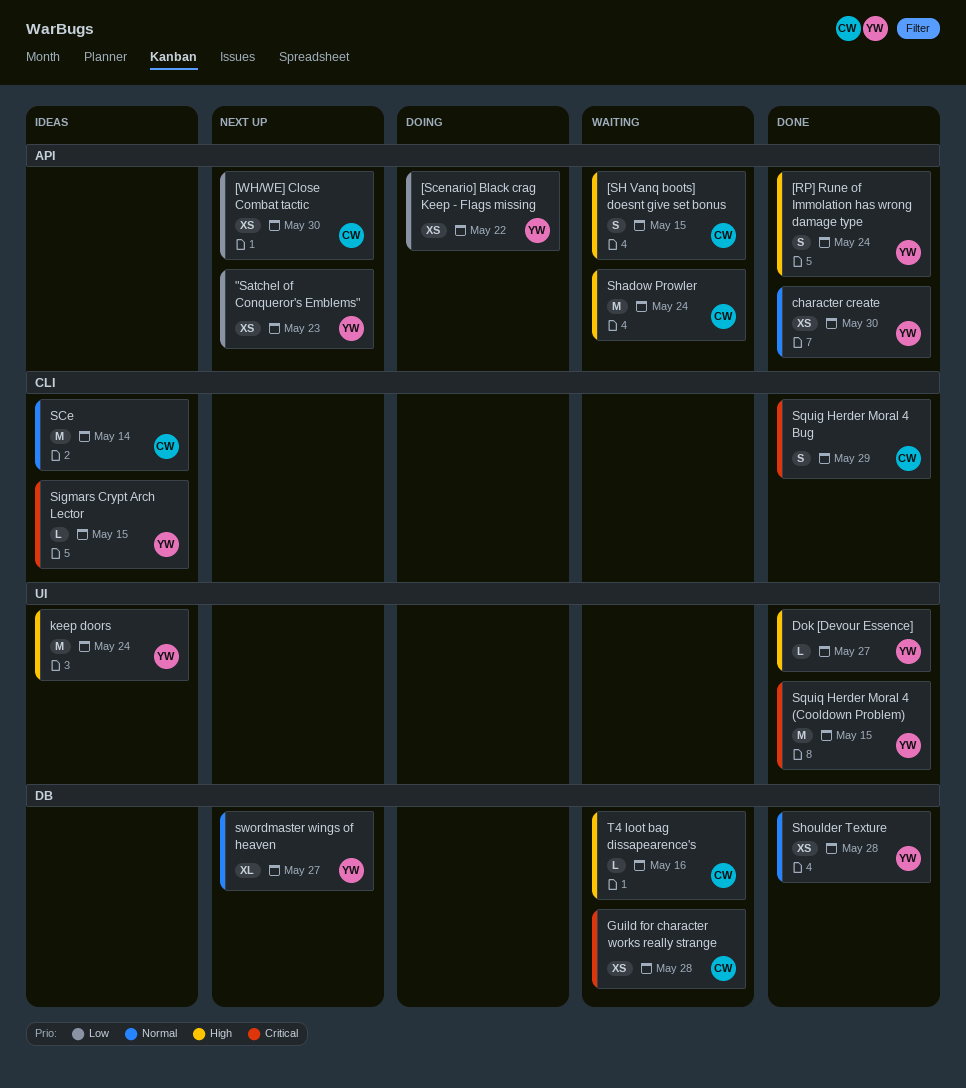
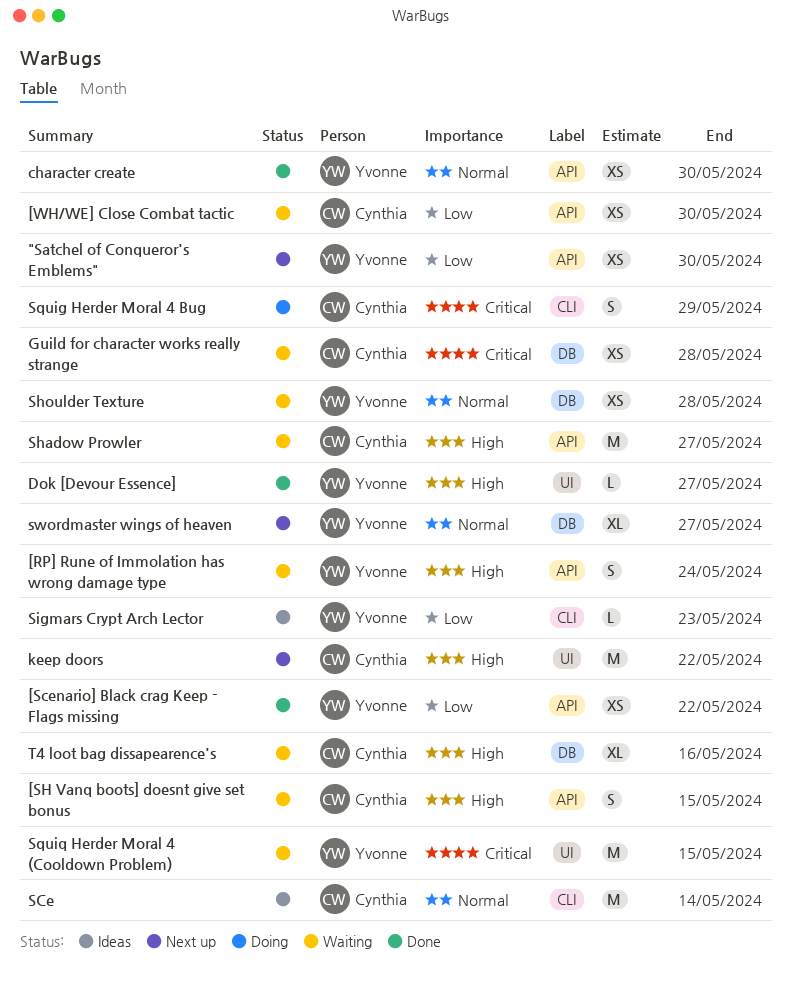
"Satchel of Conqueror's Emblems", due: May 23 -> May 30
[RP] Rune of Immolation has wrong damage type, status: Done -> Waiting
[Scenario] Black crag Keep - Flags missing, status: Doing -> Done
[WH/WE] Close Combat tactic, status: Next up -> Waiting
keep doors, status: Ideas -> Next up
keep doors, owner: Yvonne -> Cynthia
keep doors, due: May 24 -> May 22
Shadow Prowler, due: May 24 -> May 27
Shoulder Texture, status: Done -> Waiting
Sigmars Crypt Arch Lector, priority: Critical -> Low
Sigmars Crypt Arch Lector, due: May 15 -> May 23
Squig Herder Moral 4 Bug, status: Done -> Doing
Squiq Herder Moral 4 (Cooldown Problem), status: Done -> Waiting
T4 loot bag dissapearence's, estimate: L -> XL

